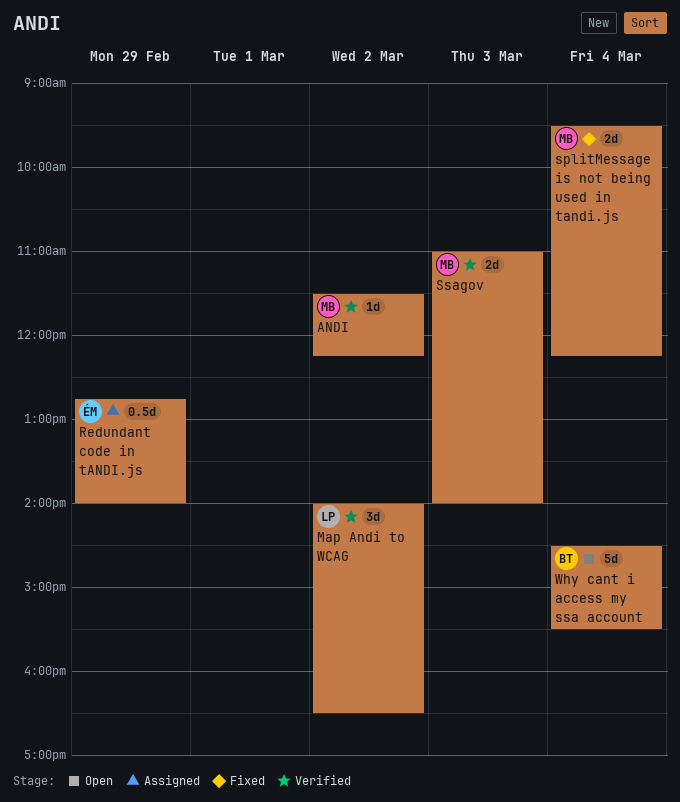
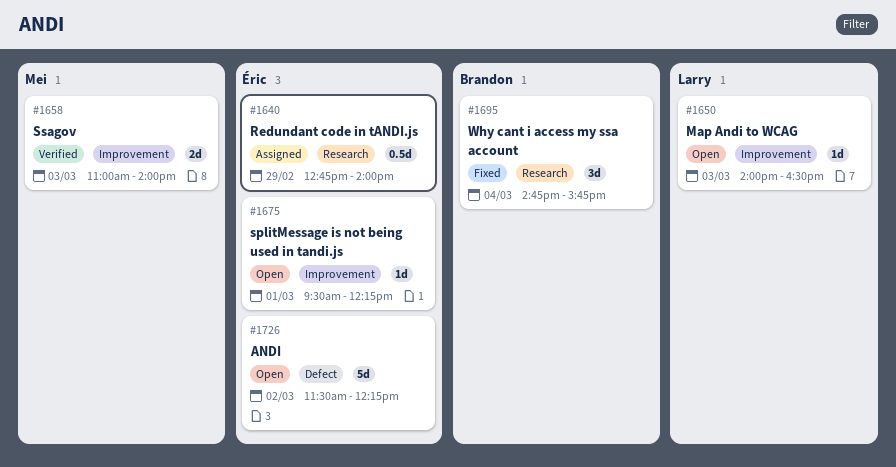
ANDI, status: Verified -> Open
ANDI, owner: Mei -> Éric
ANDI, estimate: 1d -> 5d
Map Andi to WCAG, status: Verified -> Open
Map Andi to WCAG, estimate: 3d -> 1d
Map Andi to WCAG, day: Mar 2 -> Mar 3
splitMessage is not being used in tandi.js, status: Fixed -> Open
splitMessage is not being used in tandi.js, owner: Mei -> Éric
splitMessage is not being used in tandi.js, estimate: 2d -> 1d
splitMessage is not being used in tandi.js, day: Mar 4 -> Mar 1
Why cant i access my ssa account, status: Open -> Fixed
Why cant i access my ssa account, estimate: 5d -> 3d
Why cant i access my ssa account, begins: 14:30 -> 14:45
Why cant i access my ssa account, ends: 15:30 -> 15:45

